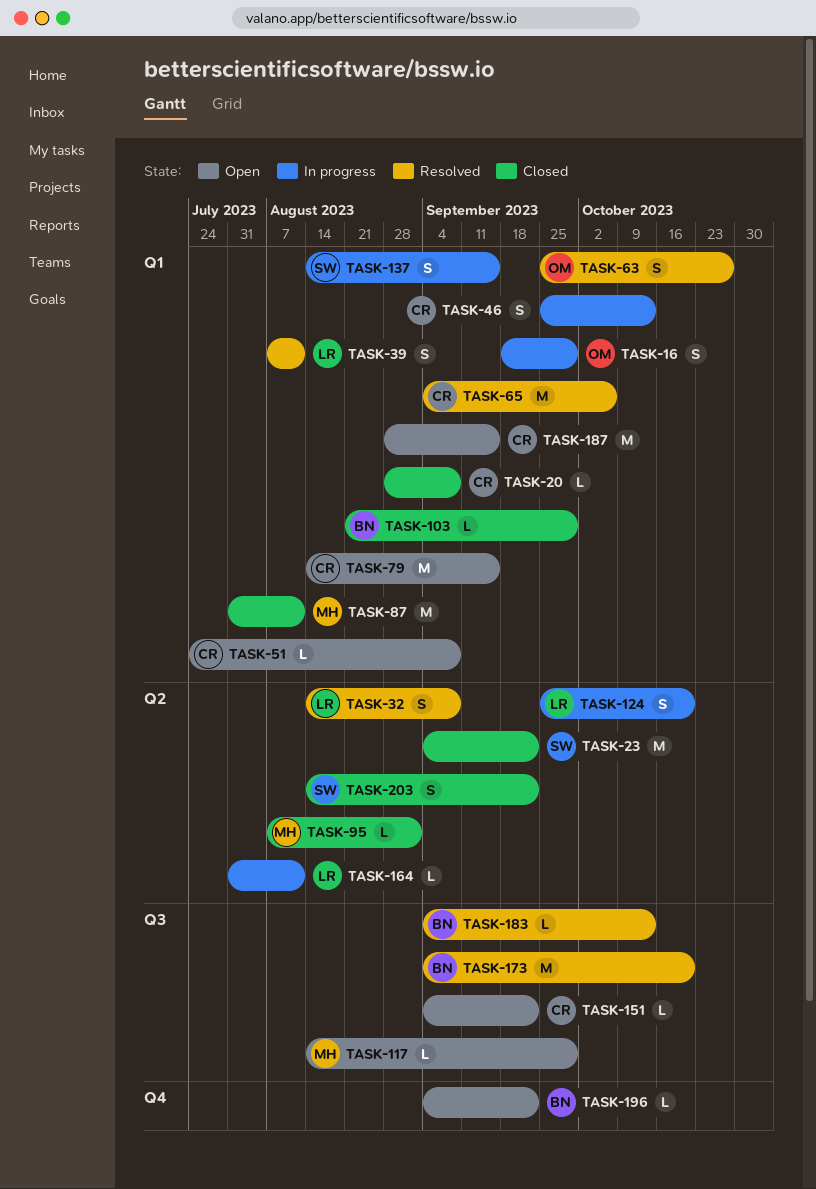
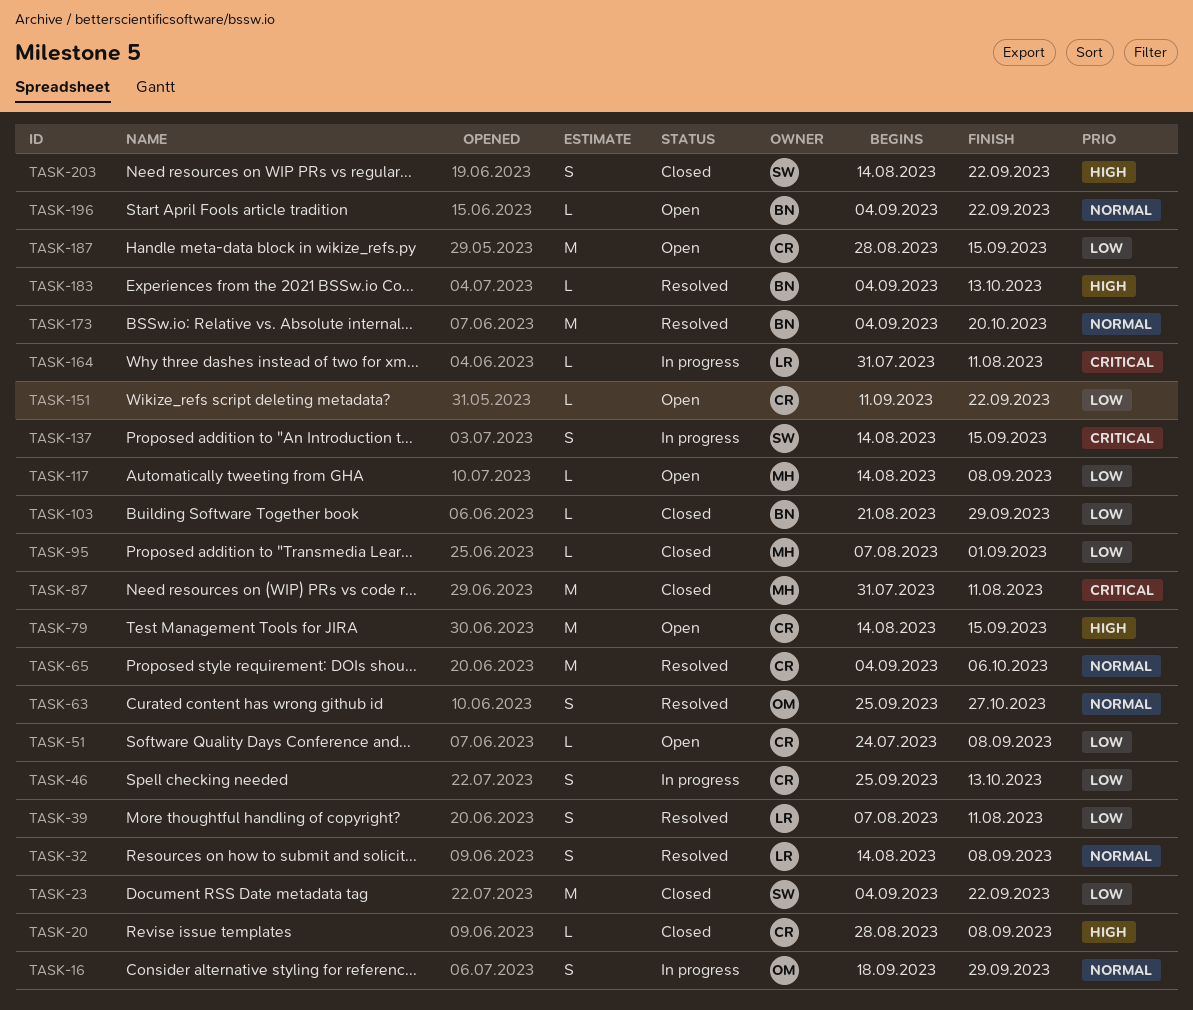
TASK-117, due: Sep 29 -> Sep 8
TASK-124: present -> none
TASK-151, start: Sep 4 -> Sep 11

